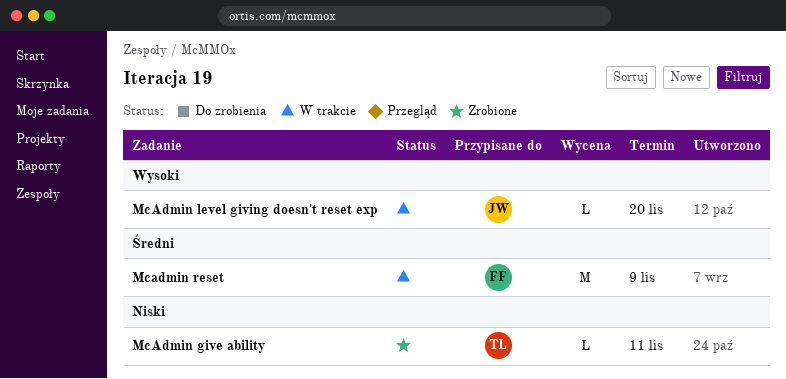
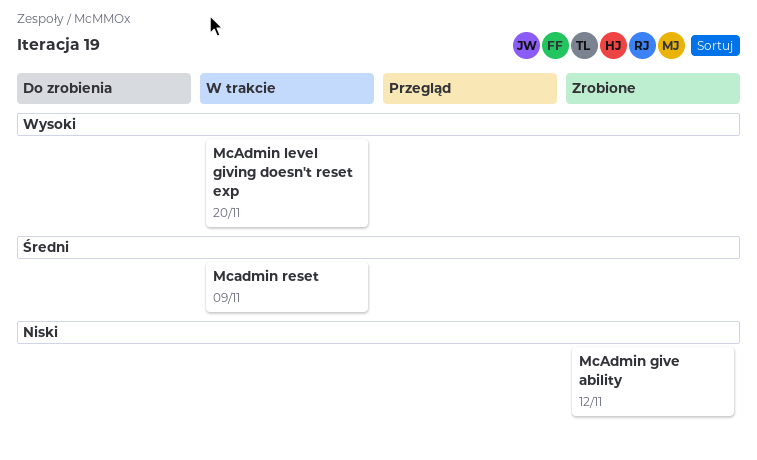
McAdmin give ability, due: Nov 11 -> Nov 12

